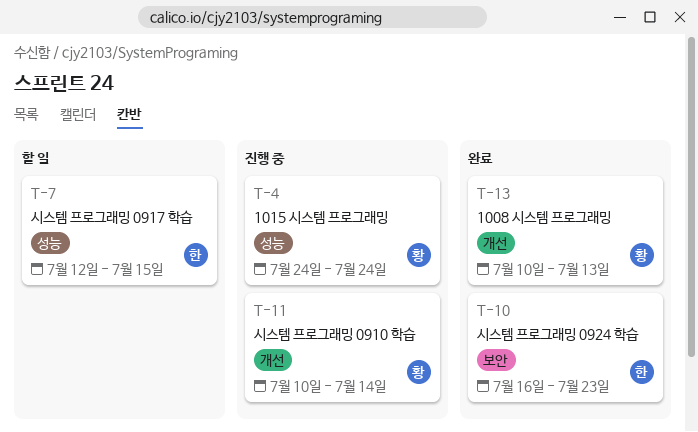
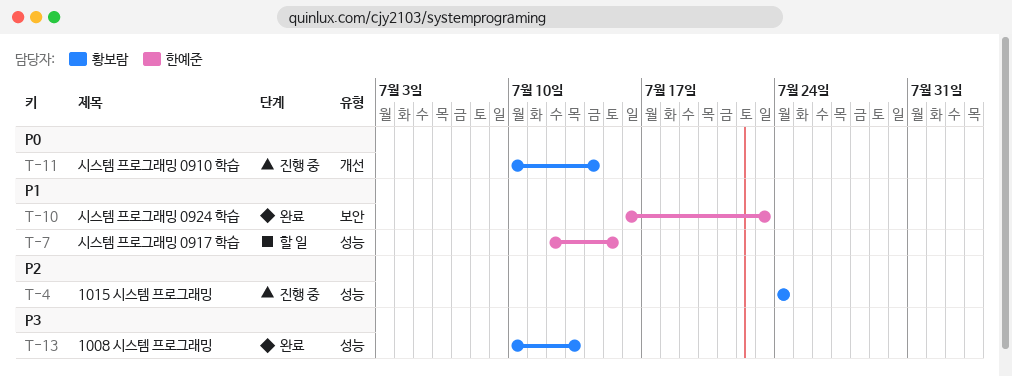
T-13, label: 개선 -> 성능

